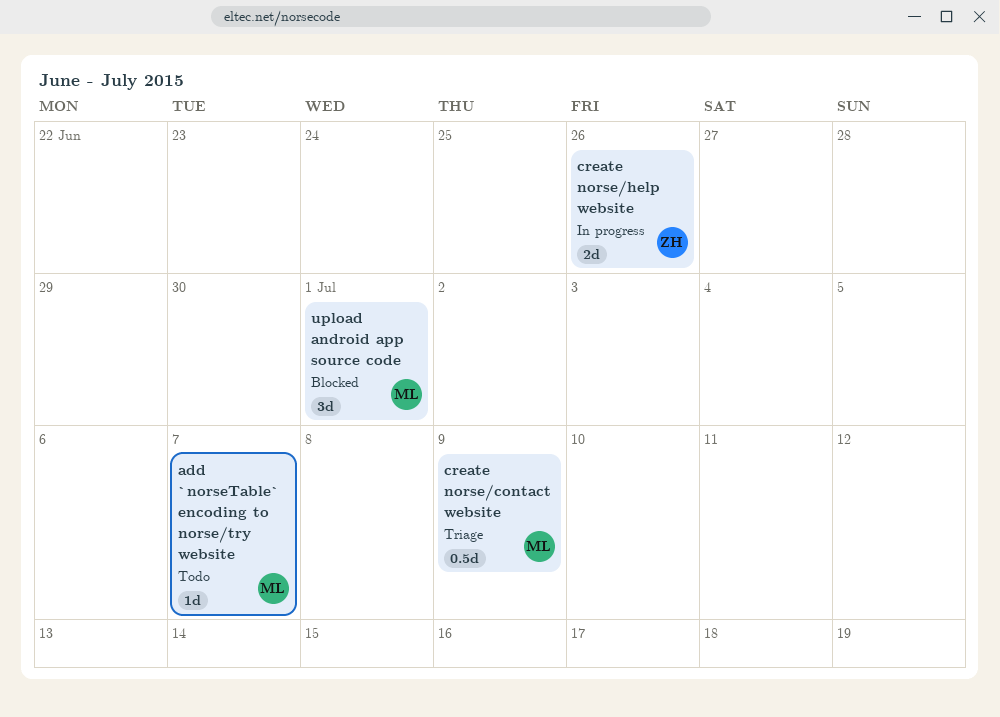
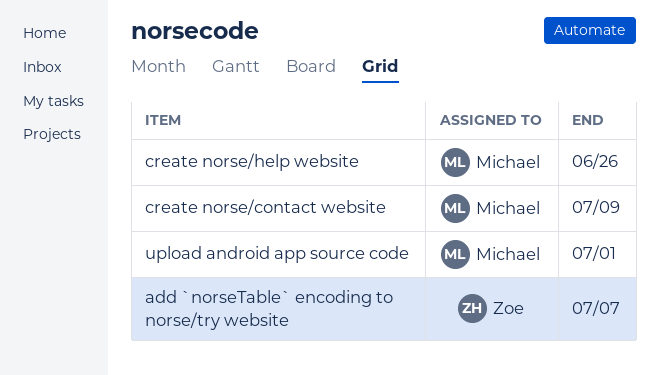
add `norseTable` encoding to norse/try website, owner: Michael -> Zoe
create norse/help website, owner: Zoe -> Michael

